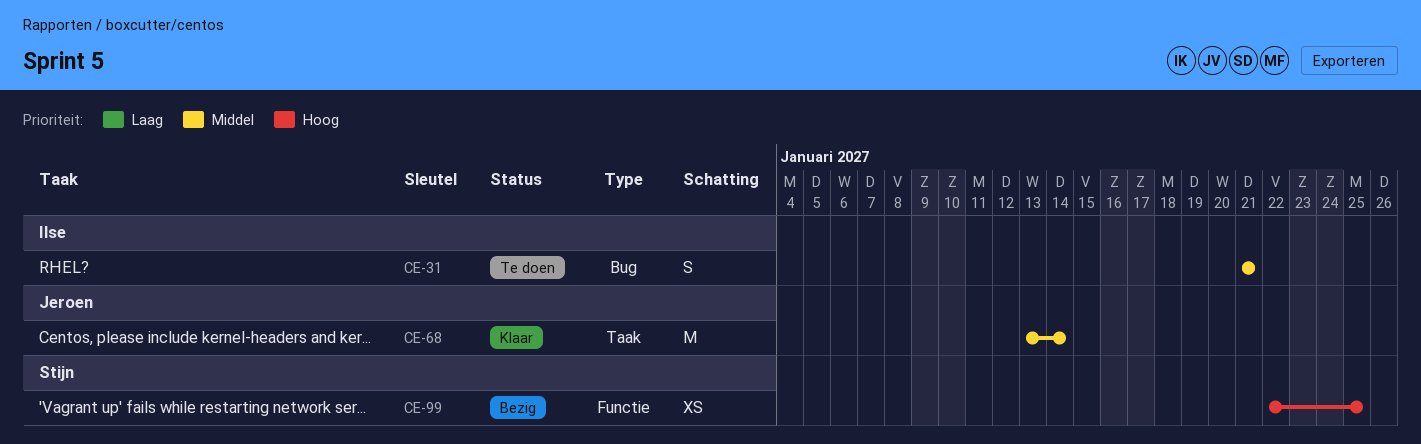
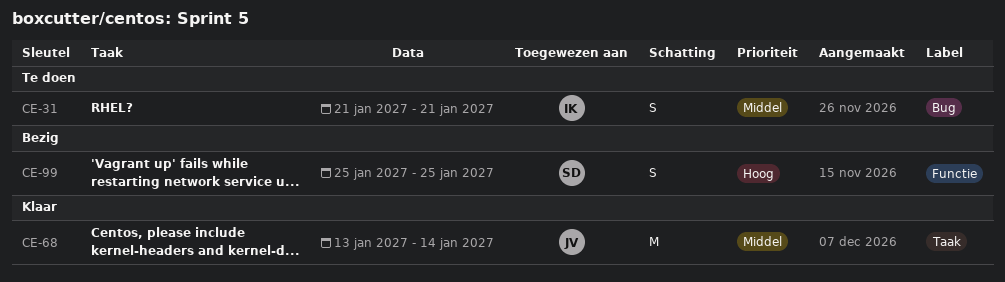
CE-99, estimate: XS -> S
CE-99, start: Jan 22 -> Jan 25

